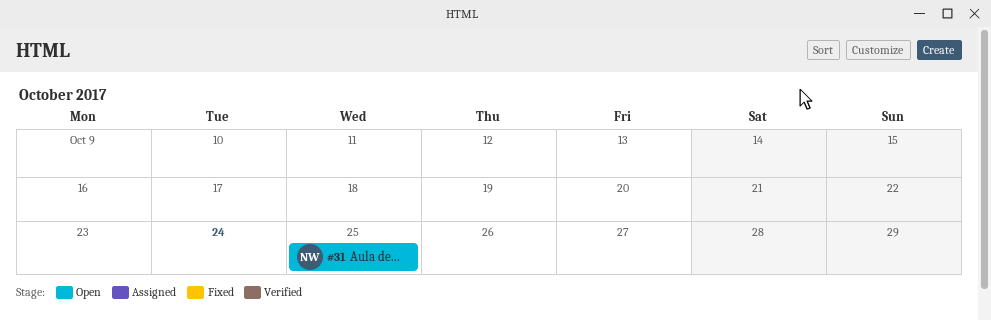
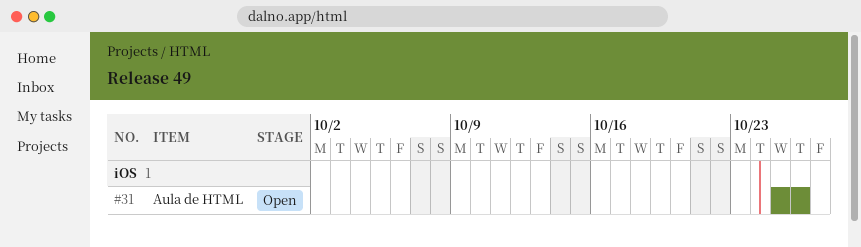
#31, due: Oct 25 -> Oct 26

